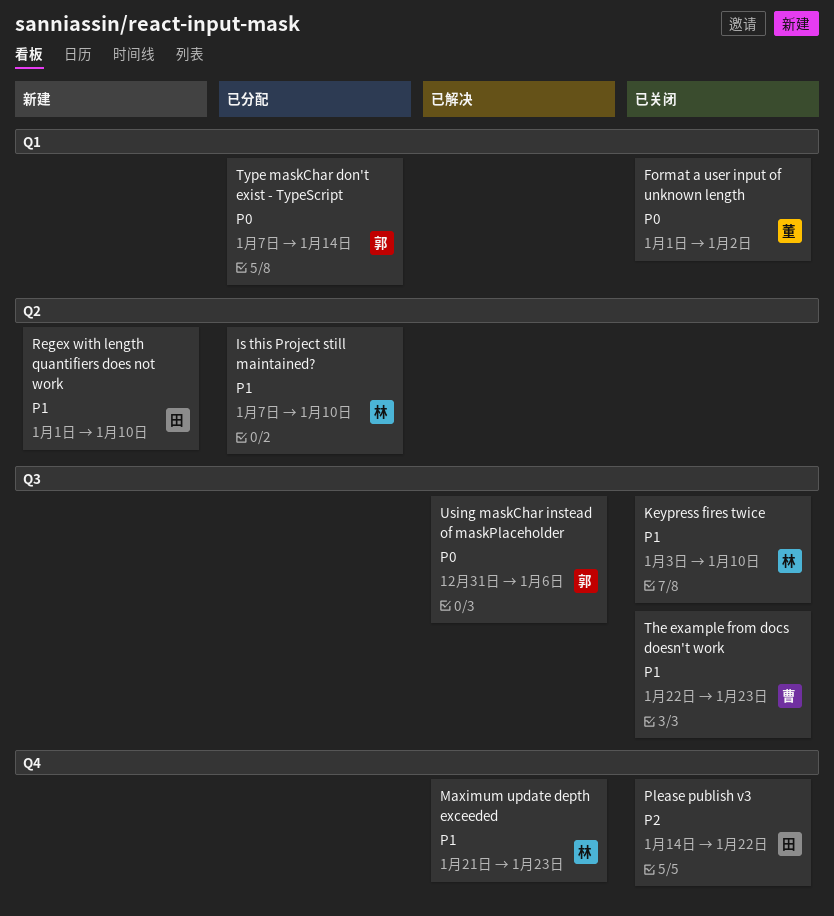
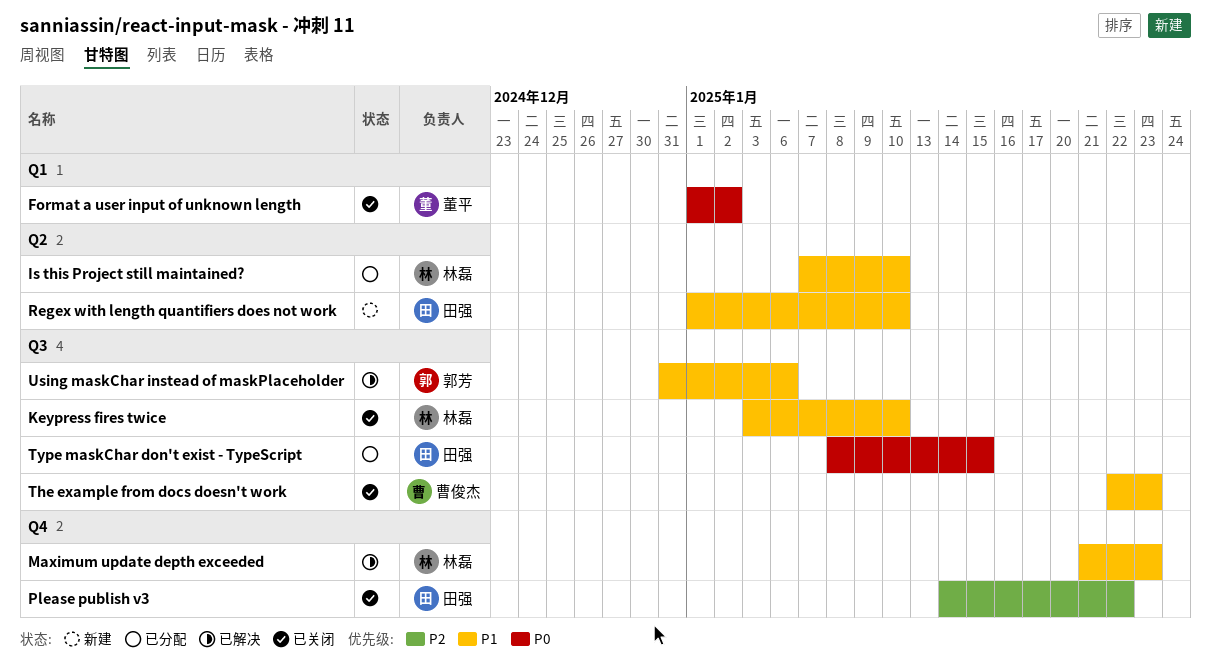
Type maskChar don't exist - TypeScript, owner: 郭芳 -> 田强
Type maskChar don't exist - TypeScript, label: Q1 -> Q3
Type maskChar don't exist - TypeScript, start: Jan 7 -> Jan 8
Type maskChar don't exist - TypeScript, due: Jan 14 -> Jan 15
Using maskChar instead of maskPlaceholder, priority: P0 -> P1

